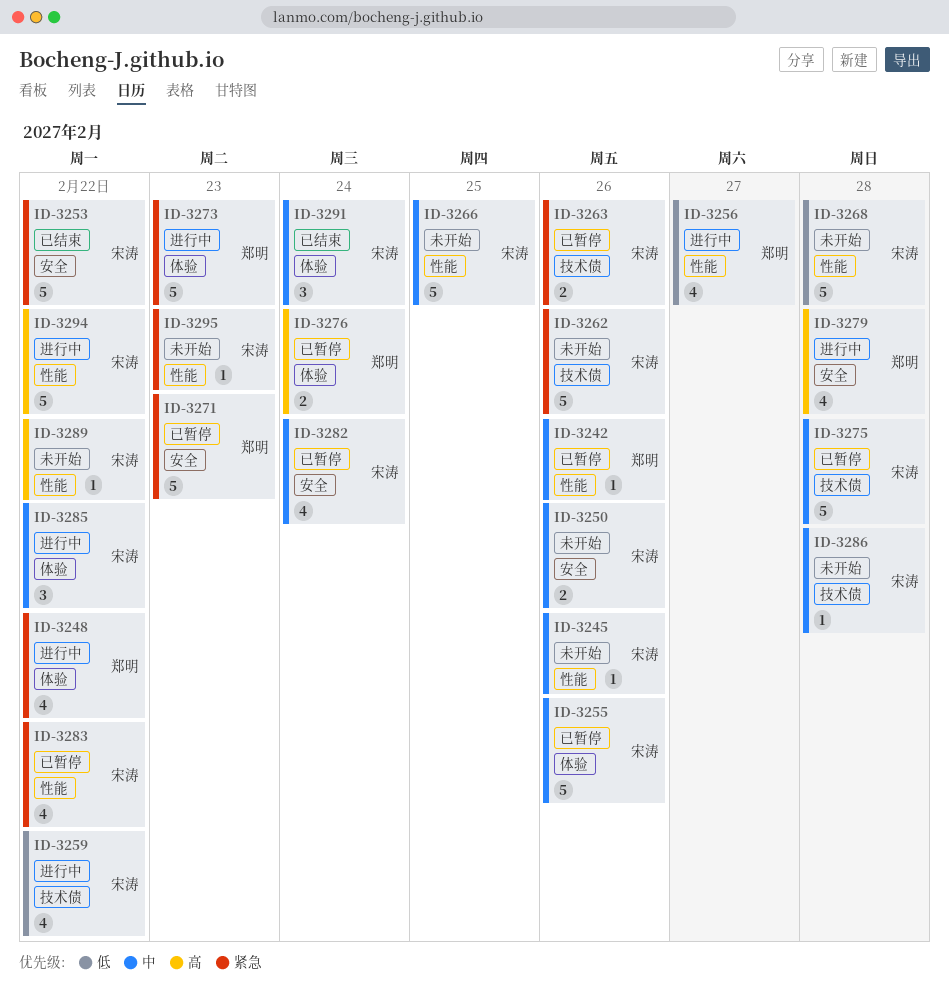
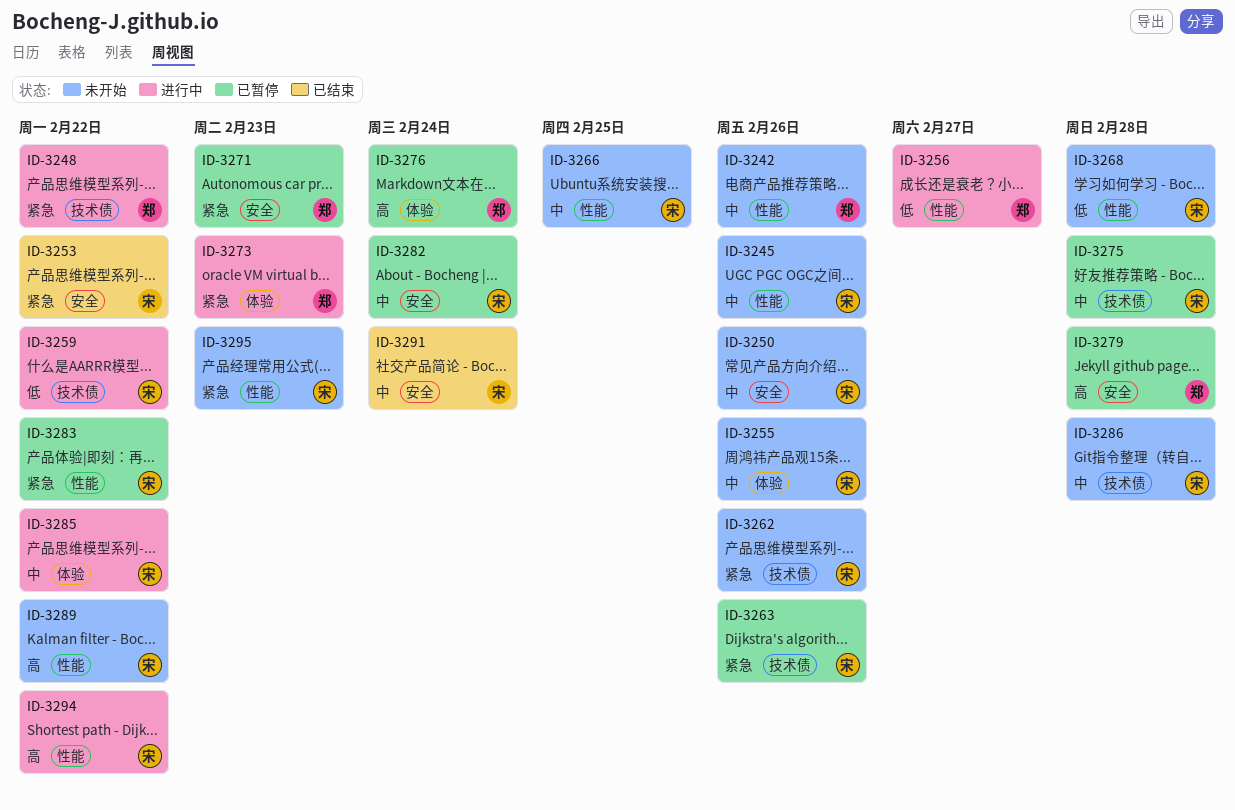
ID-3242, status: 已暂停 -> 未开始
ID-3248, label: 体验 -> 技术债
ID-3255, status: 已暂停 -> 未开始
ID-3279, status: 进行中 -> 已暂停
ID-3291, label: 体验 -> 安全

